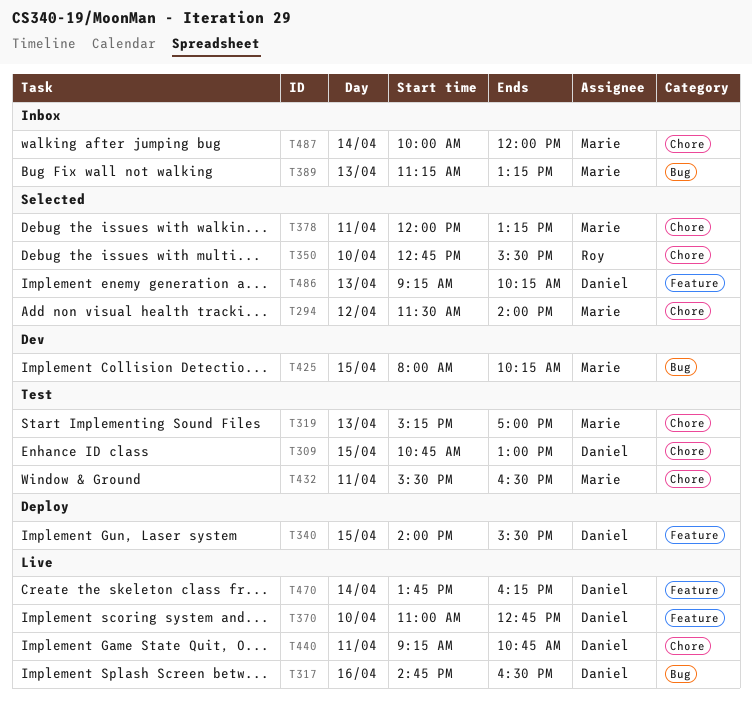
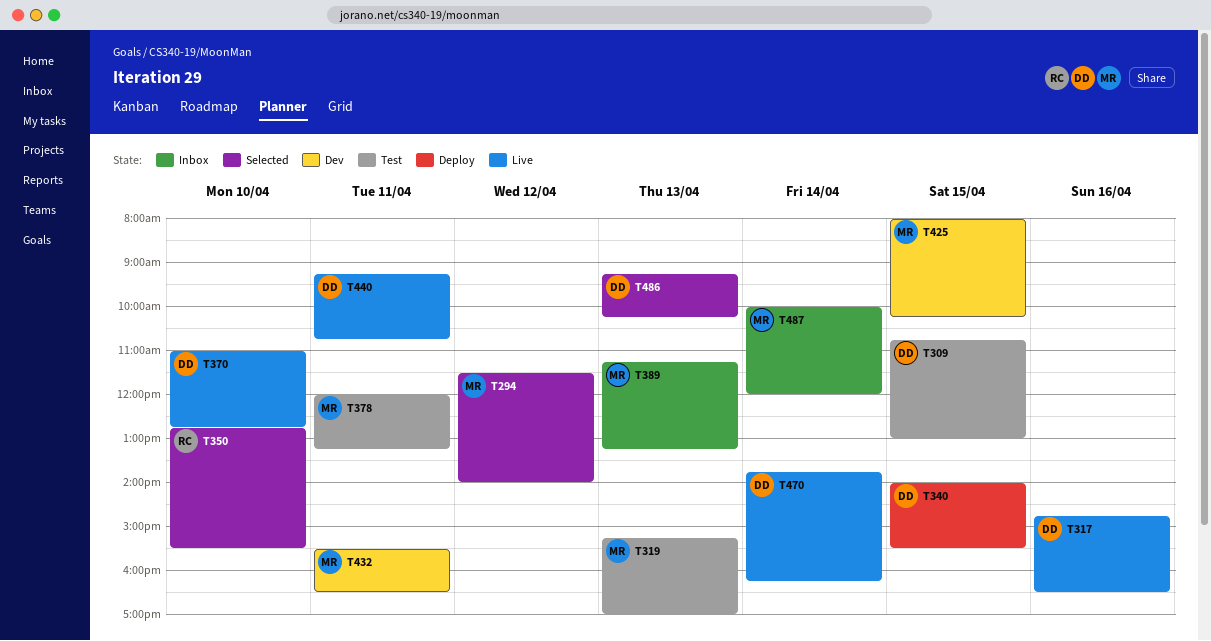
T378, status: Selected -> Test
T432, status: Test -> Dev

